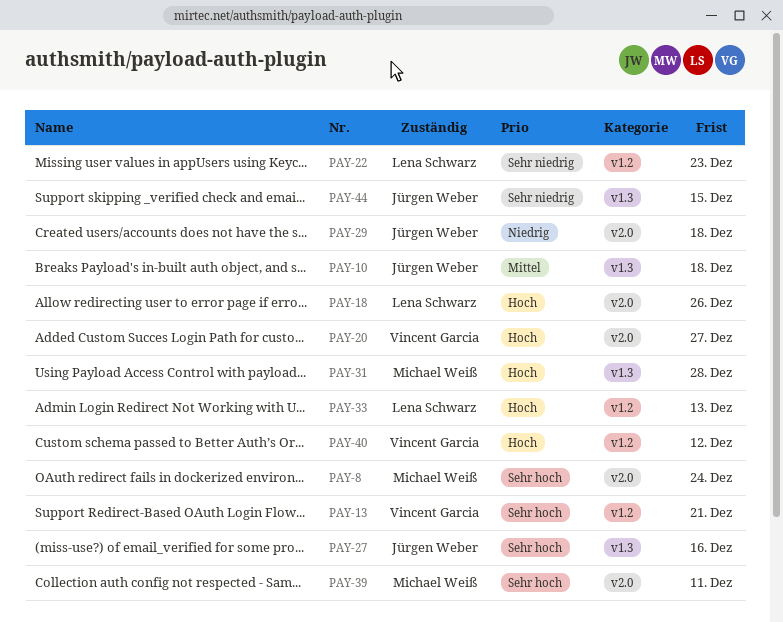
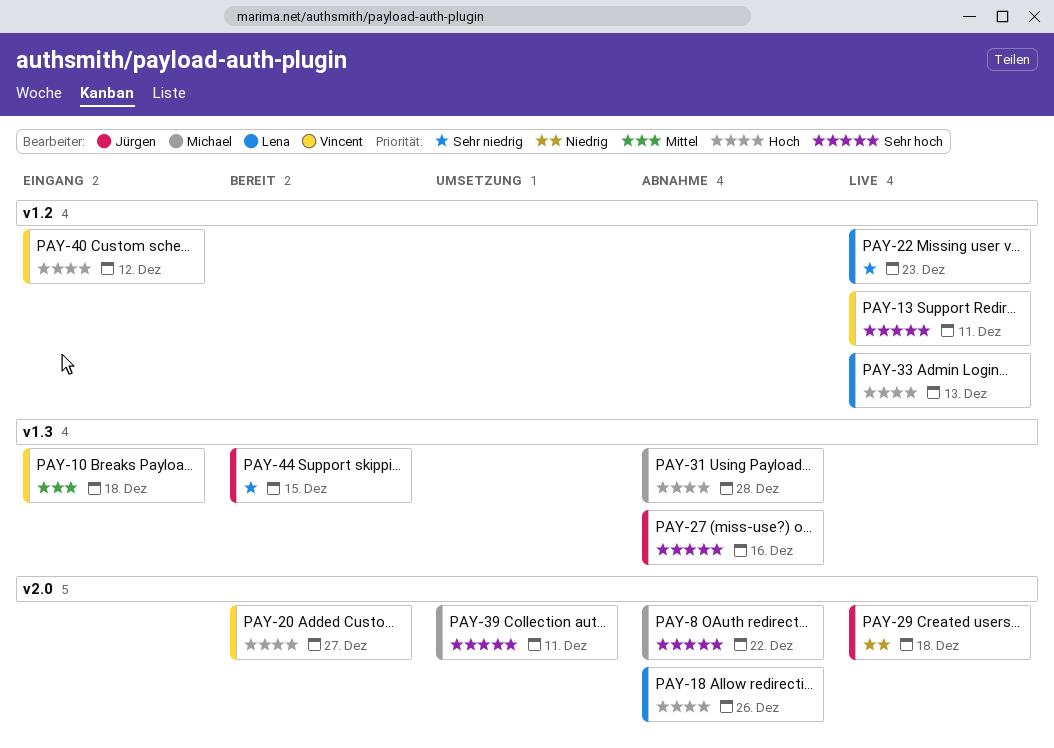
PAY-8, due: Dec 24 -> Dec 22
PAY-10, owner: Jürgen Weber -> Vincent Garcia
PAY-13, due: Dec 21 -> Dec 11

